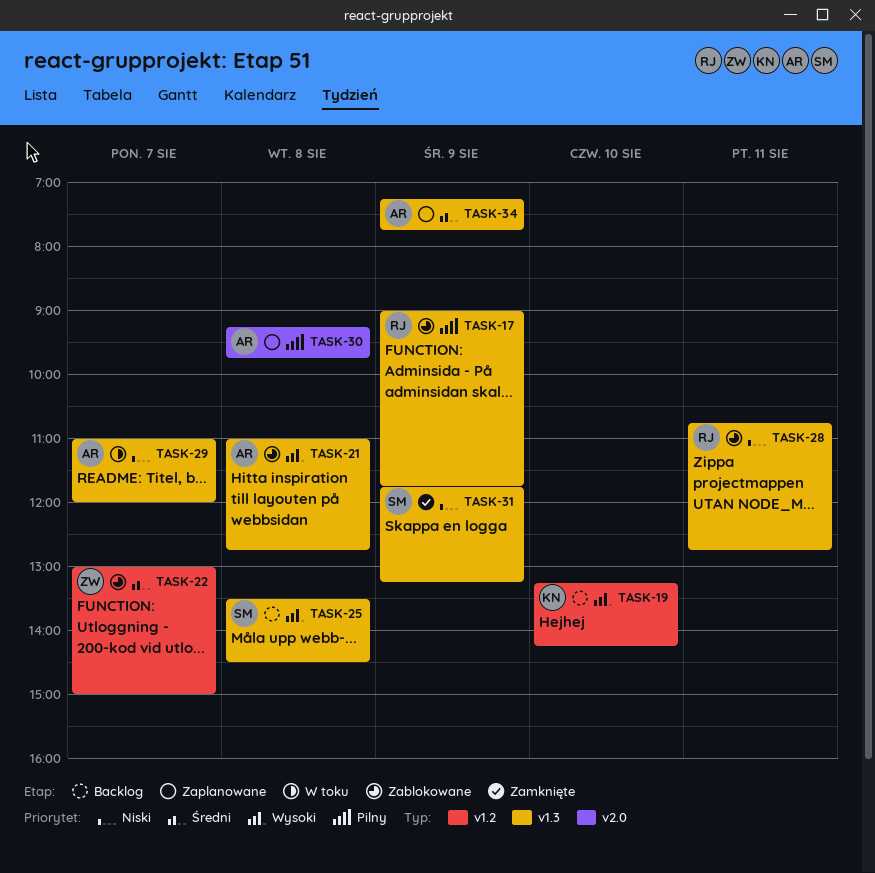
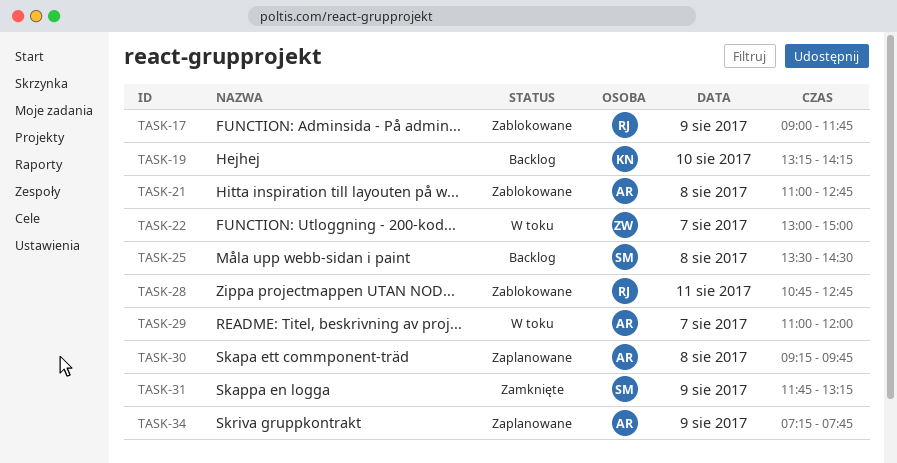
TASK-22, status: Zablokowane -> W toku

